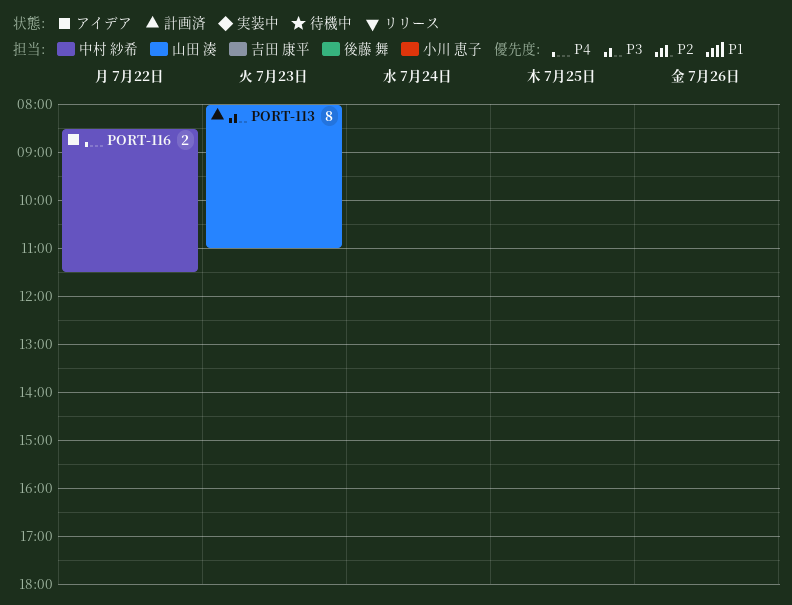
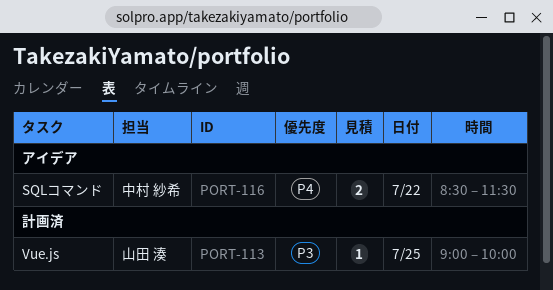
PORT-113, estimate: 8 -> 1
PORT-113, day: Jul 23 -> Jul 25
PORT-113, begins: 08:00 -> 09:00
PORT-113, ends: 11:00 -> 10:00

